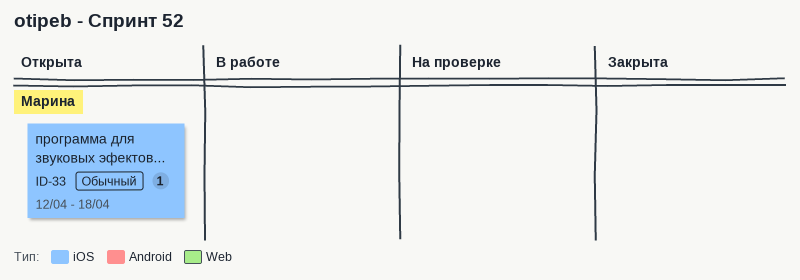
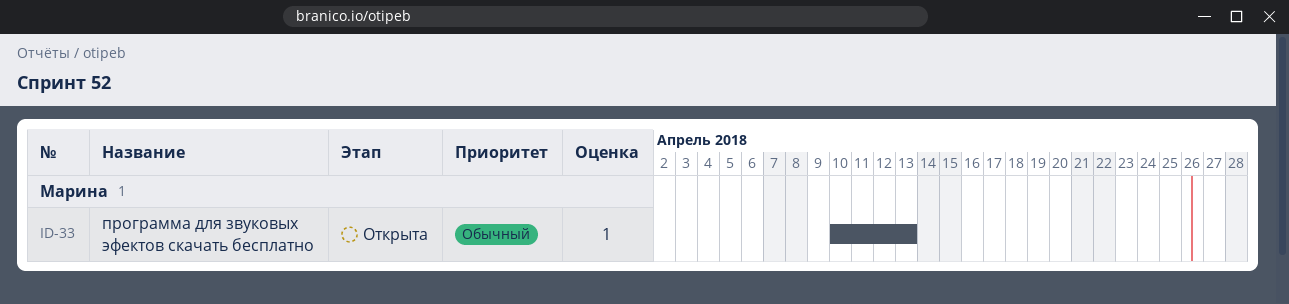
ID-33, start: Apr 12 -> Apr 10
ID-33, due: Apr 18 -> Apr 13

